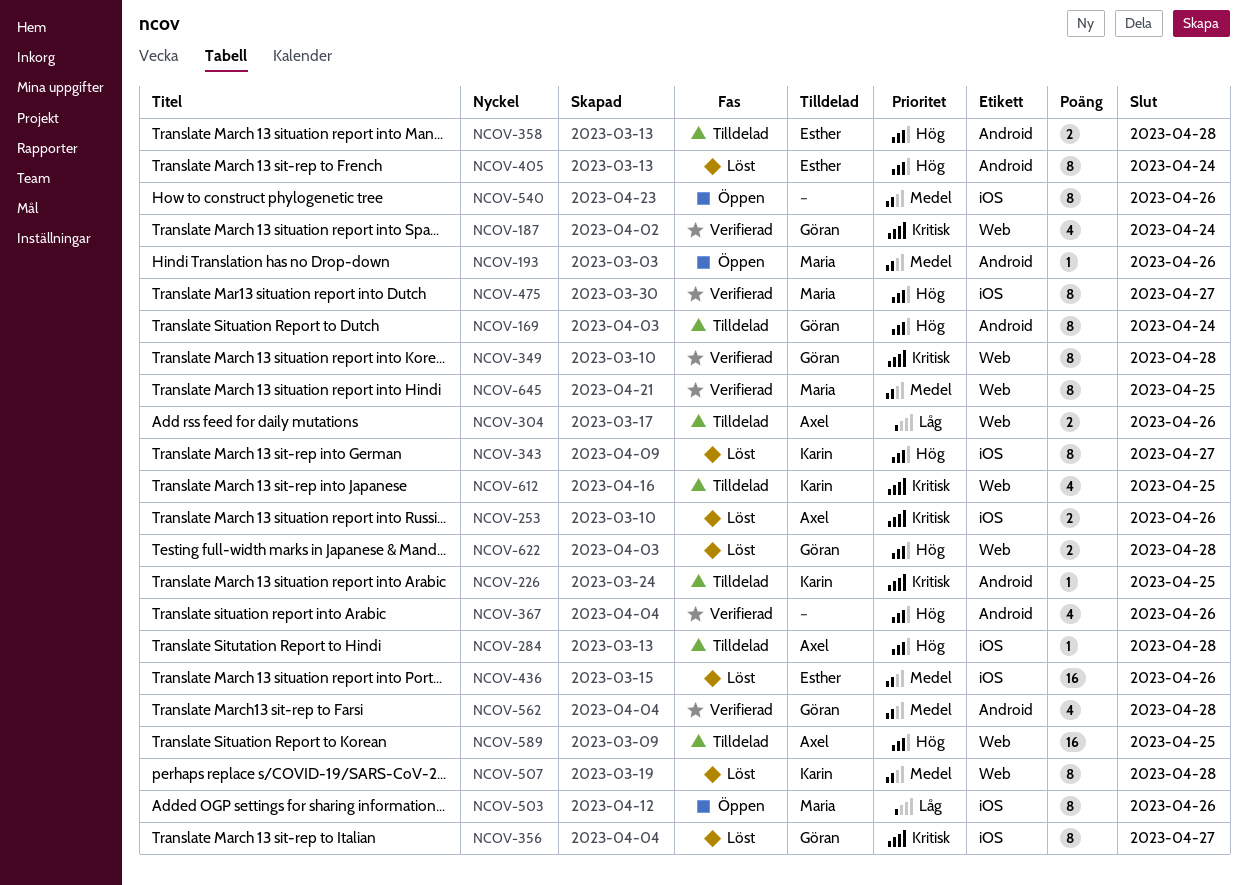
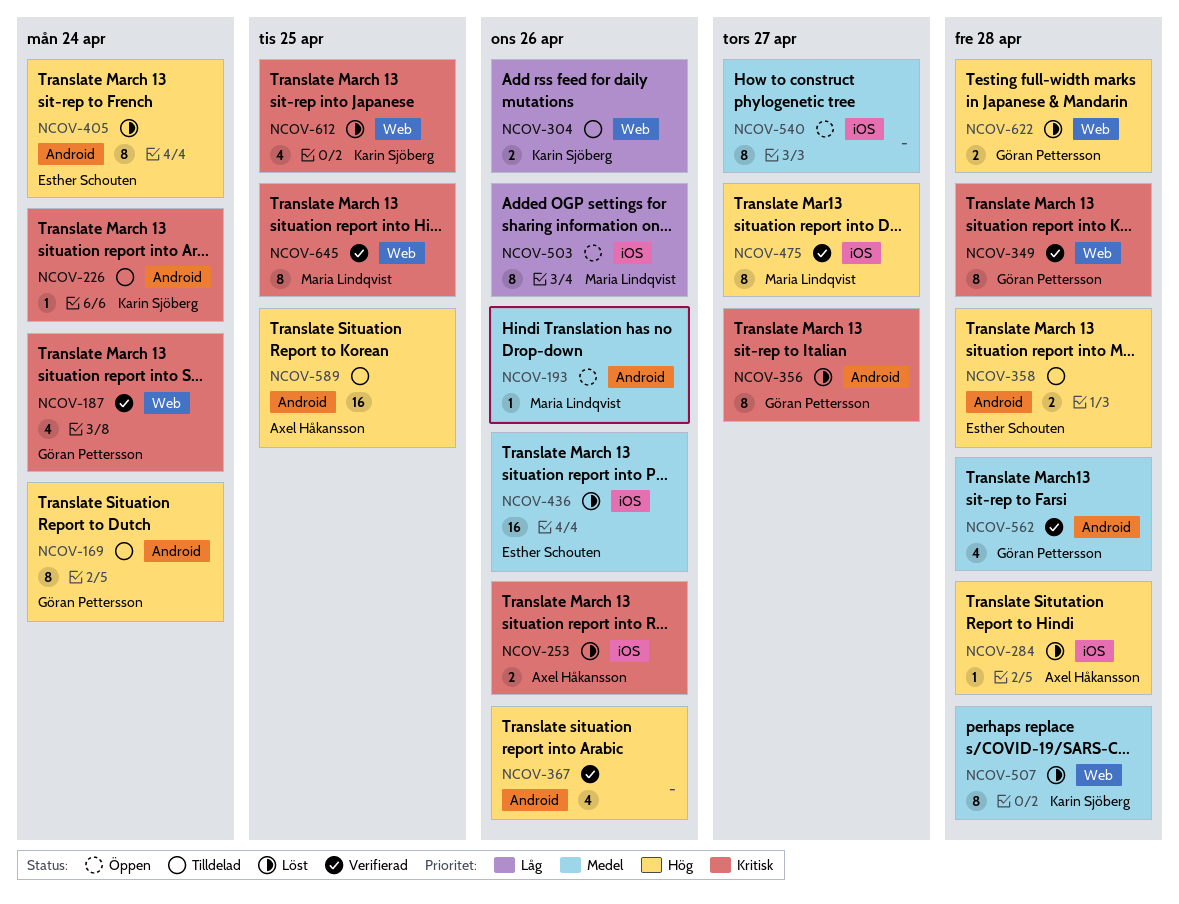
NCOV-226, due: Apr 25 -> Apr 24
NCOV-284, status: Tilldelad -> Löst
NCOV-304, owner: Axel Håkansson -> Karin Sjöberg
NCOV-343: present -> none
NCOV-356, label: iOS -> Android
NCOV-540, due: Apr 26 -> Apr 27
NCOV-589, label: Web -> Android
NCOV-612, status: Tilldelad -> Löst
NCOV-645, priority: Medel -> Kritisk

